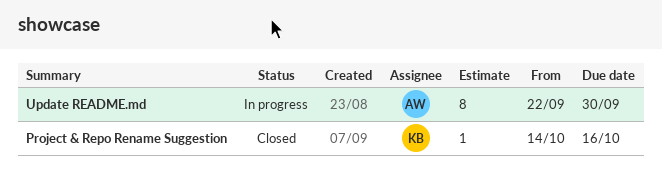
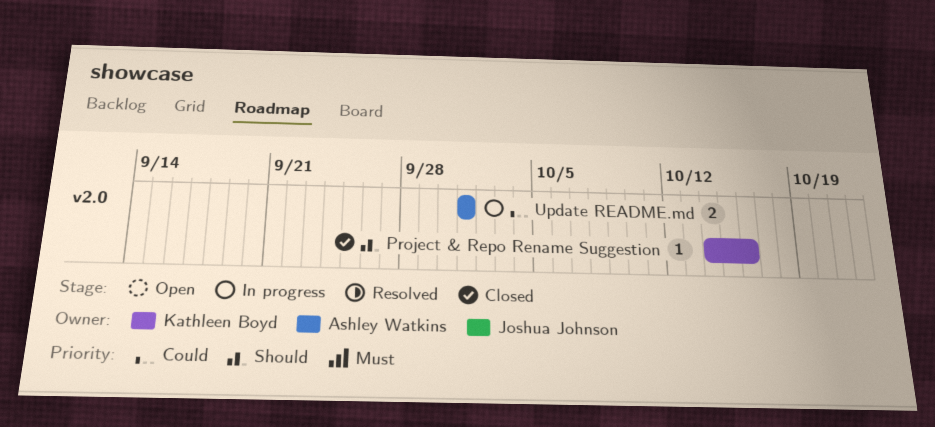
Update README.md, estimate: 8 -> 2
Update README.md, start: Sep 22 -> Oct 1
Update README.md, due: Sep 30 -> Oct 1

